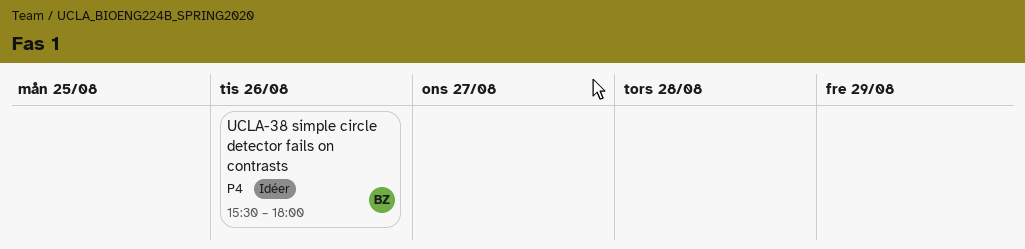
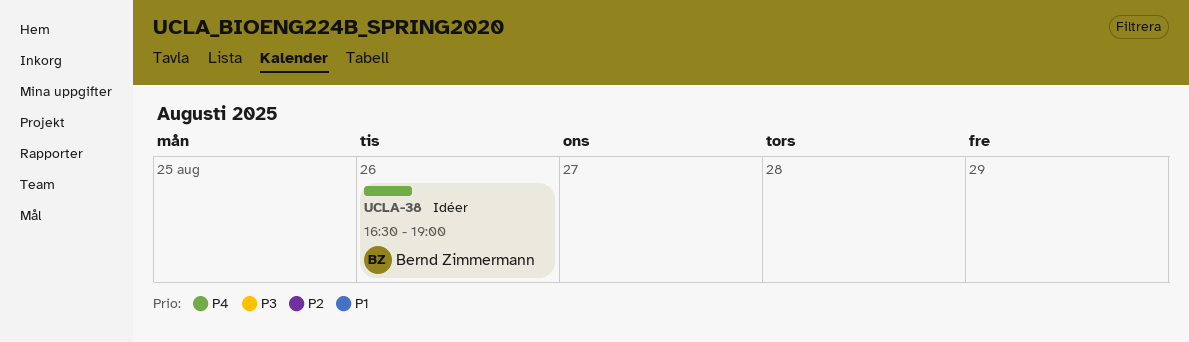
UCLA-38, begins: 15:30 -> 16:30
UCLA-38, ends: 18:00 -> 19:00

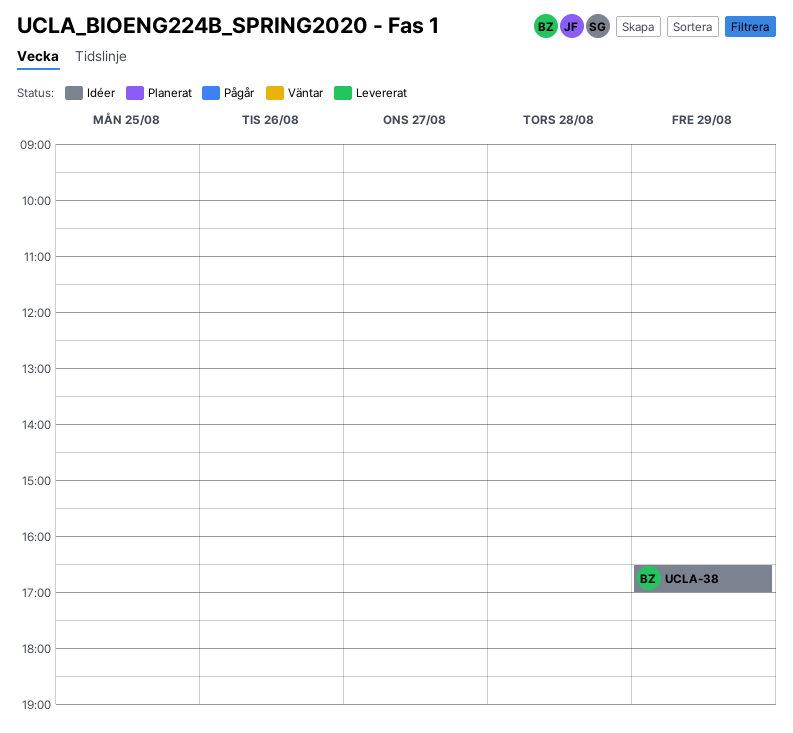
UCLA-38, day: Aug 26 -> Aug 29
UCLA-38, ends: 19:00 -> 17:00

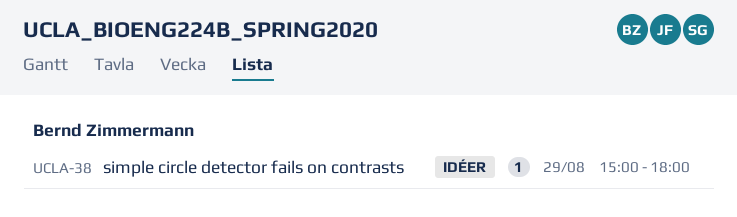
UCLA-38, begins: 16:30 -> 15:00
UCLA-38, ends: 17:00 -> 18:00

